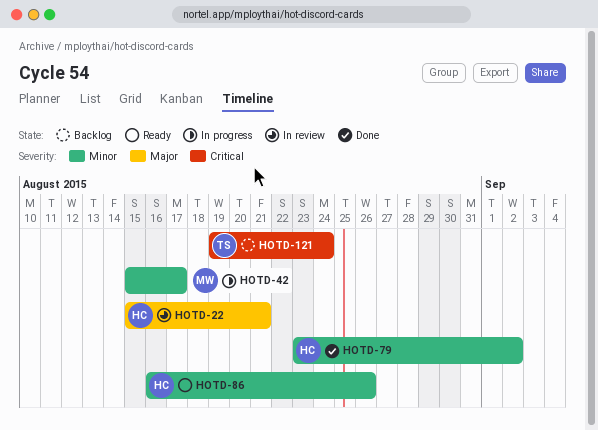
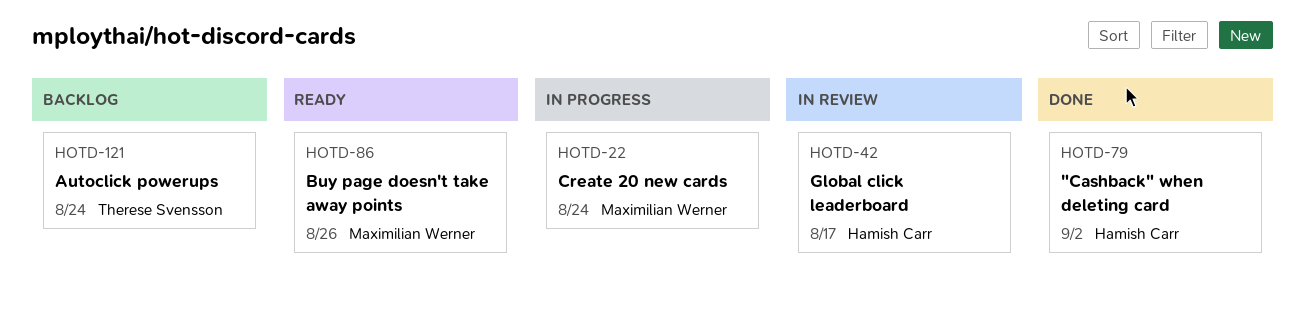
HOTD-22, status: In review -> In progress
HOTD-22, owner: Hamish Carr -> Maximilian Werner
HOTD-22, due: Aug 21 -> Aug 24
HOTD-42, status: In progress -> In review
HOTD-42, owner: Maximilian Werner -> Hamish Carr
HOTD-86, owner: Hamish Carr -> Maximilian Werner

